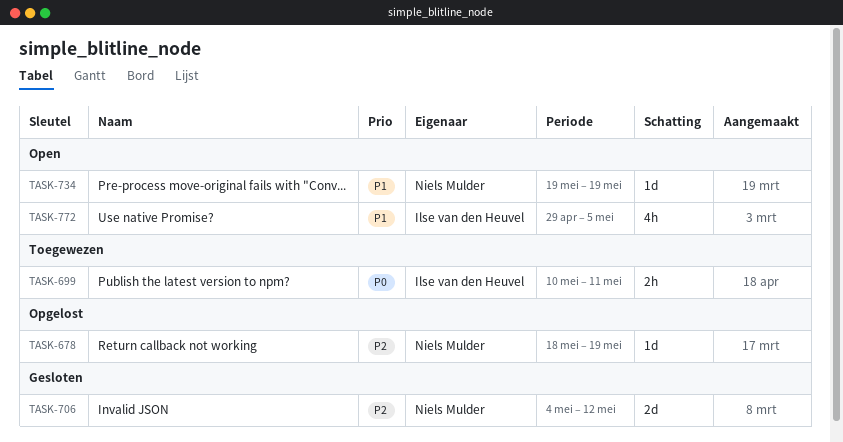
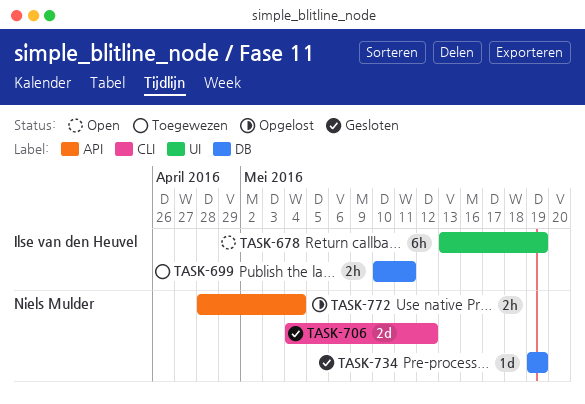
TASK-678, status: Opgelost -> Open
TASK-678, owner: Niels Mulder -> Ilse van den Heuvel
TASK-678, estimate: 1d -> 6h
TASK-678, start: May 18 -> May 13
TASK-734, status: Open -> Gesloten
TASK-772, status: Open -> Opgelost
TASK-772, owner: Ilse van den Heuvel -> Niels Mulder
TASK-772, estimate: 4h -> 2h
TASK-772, start: Apr 29 -> Apr 28
TASK-772, due: May 5 -> May 4

